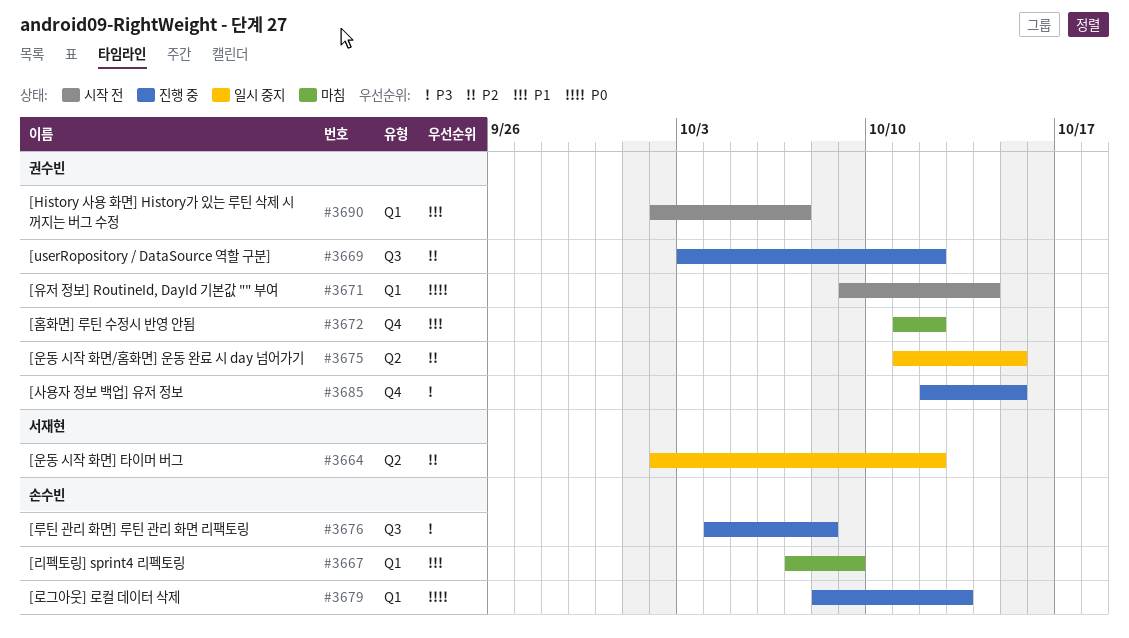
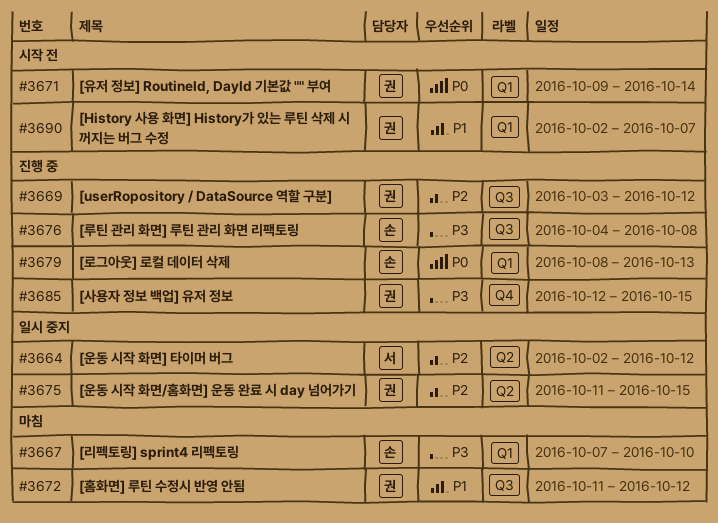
#3667, priority: P1 -> P3
#3667, due: Oct 9 -> Oct 10
#3672, label: Q4 -> Q3

